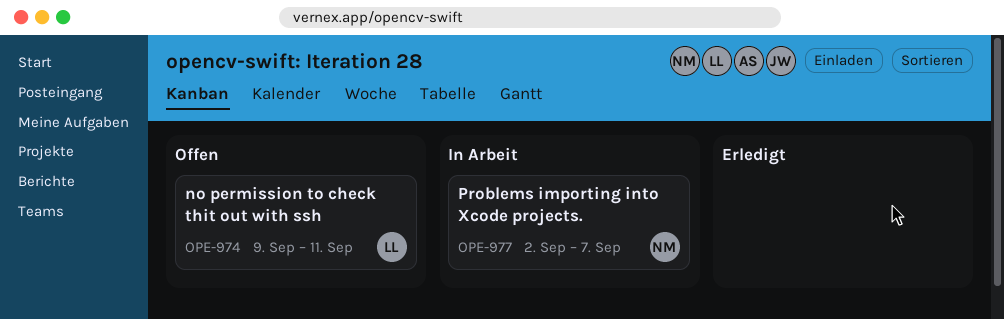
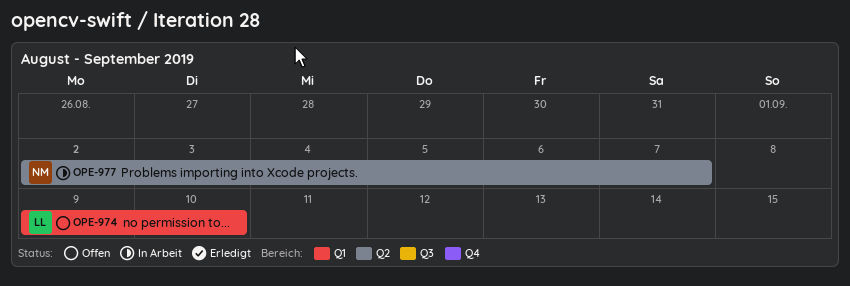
OPE-974, due: Sep 11 -> Sep 10

